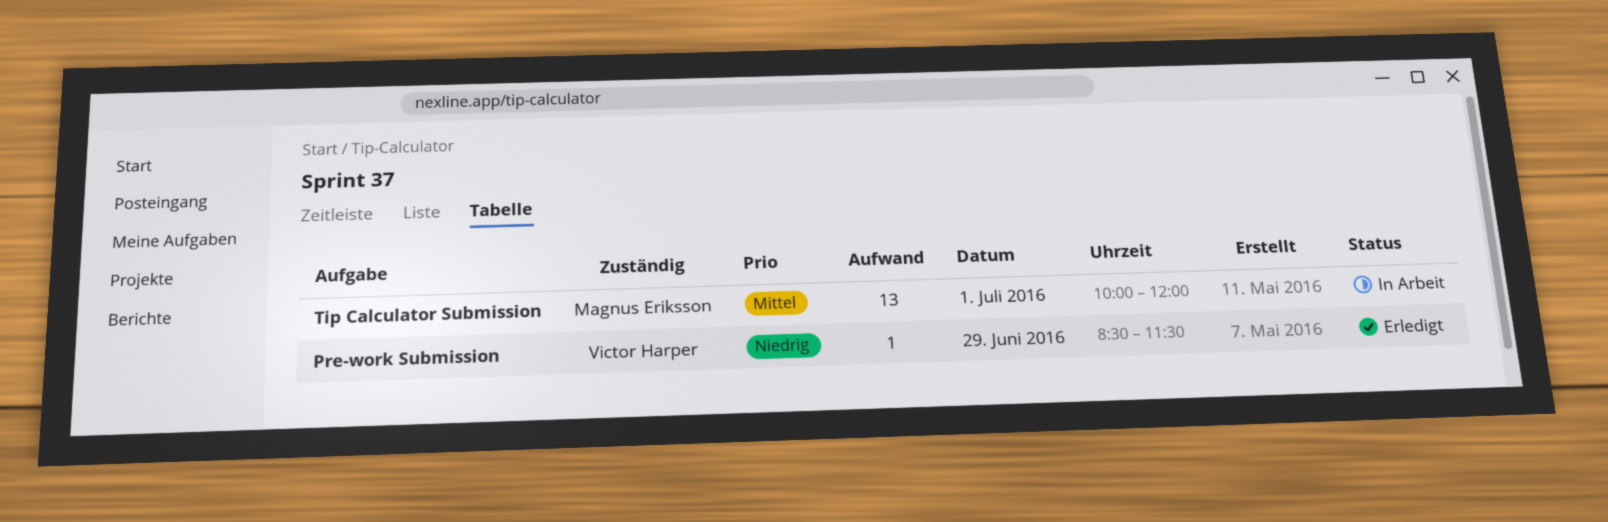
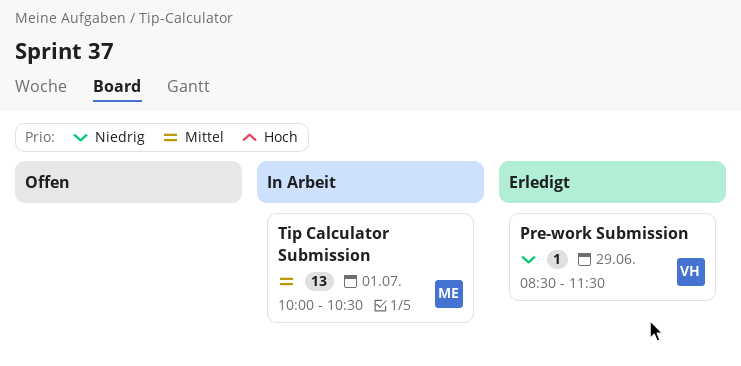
Tip Calculator Submission, ends: 12:00 -> 10:30

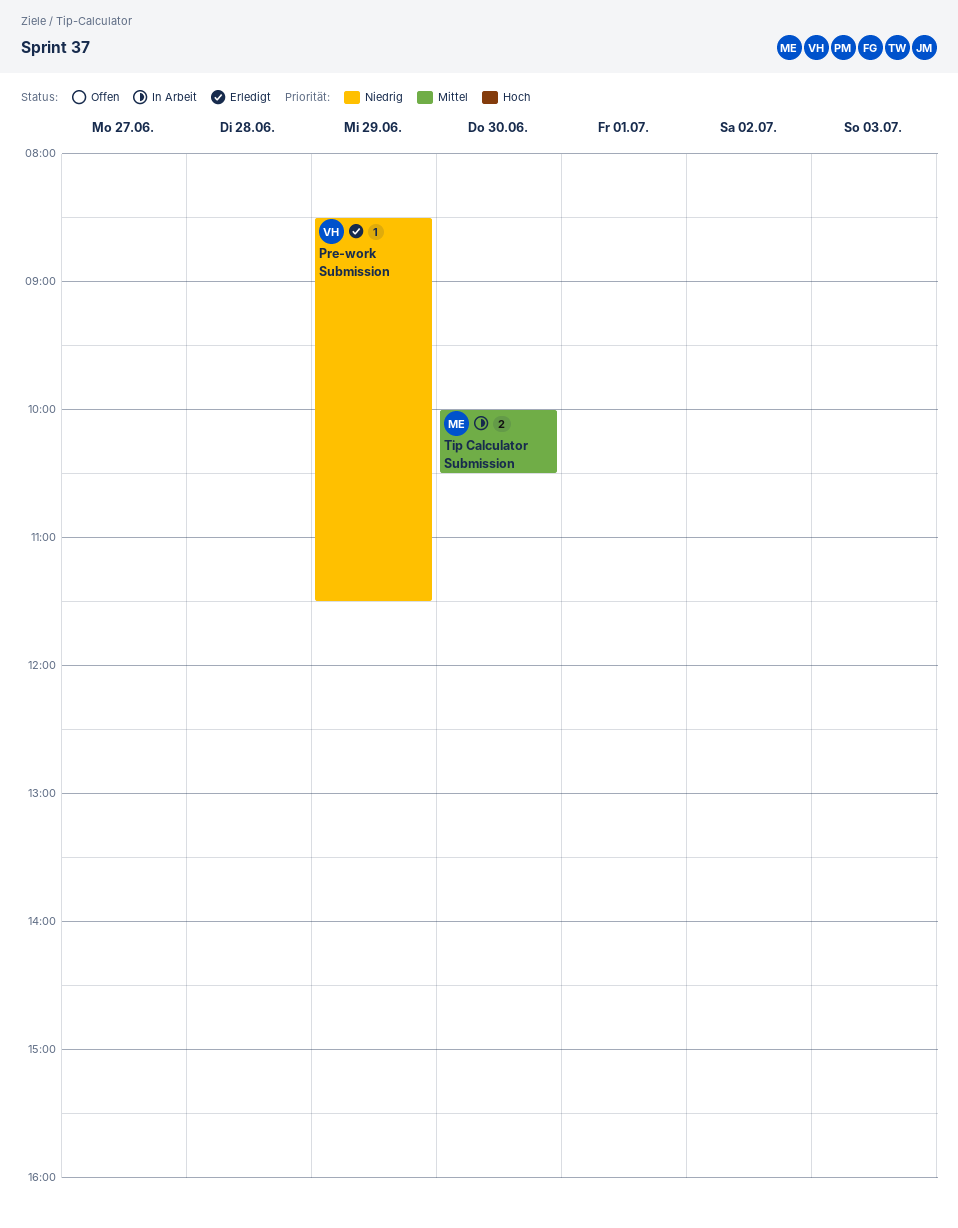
Tip Calculator Submission, estimate: 13 -> 2
Tip Calculator Submission, day: Jul 1 -> Jun 30

